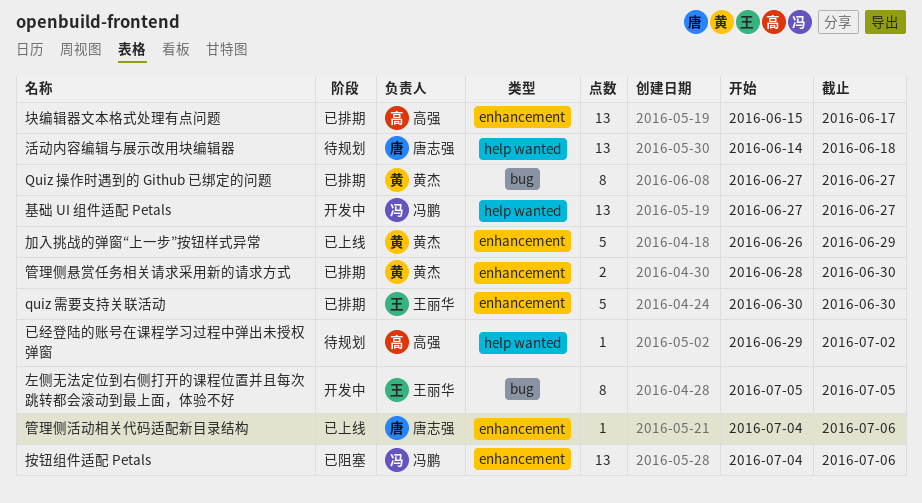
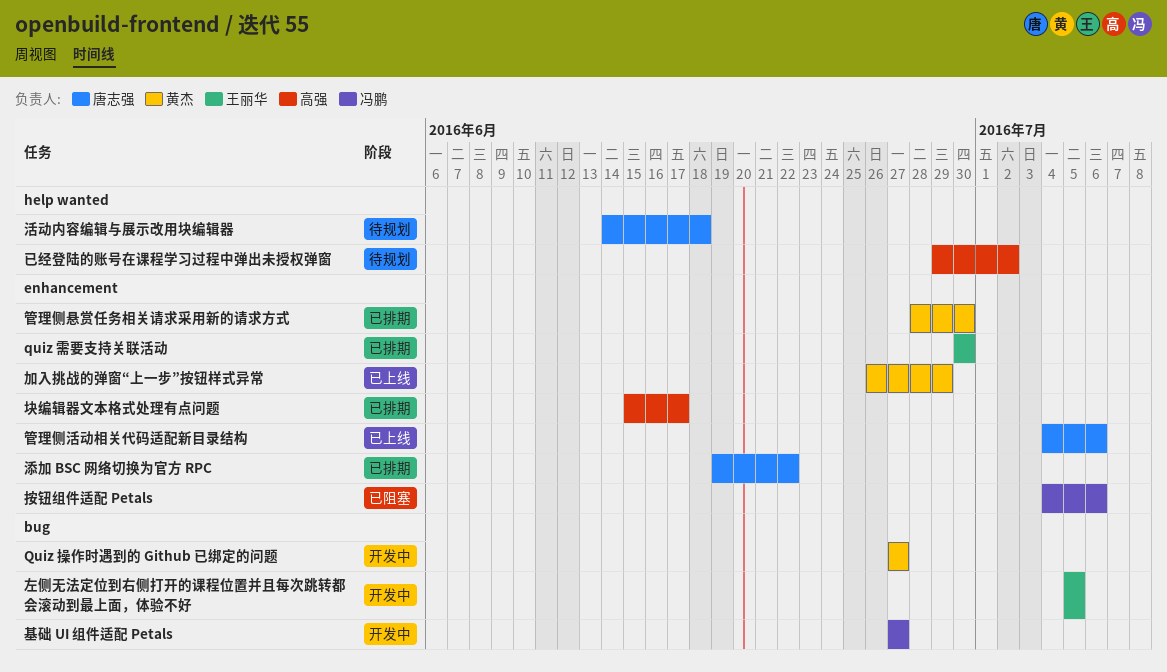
Quiz 操作时遇到的 Github 已绑定的问题, status: 已排期 -> 开发中
基础 UI 组件适配 Petals, label: help wanted -> bug
添加 BSC 网络切换为官方 RPC: none -> present

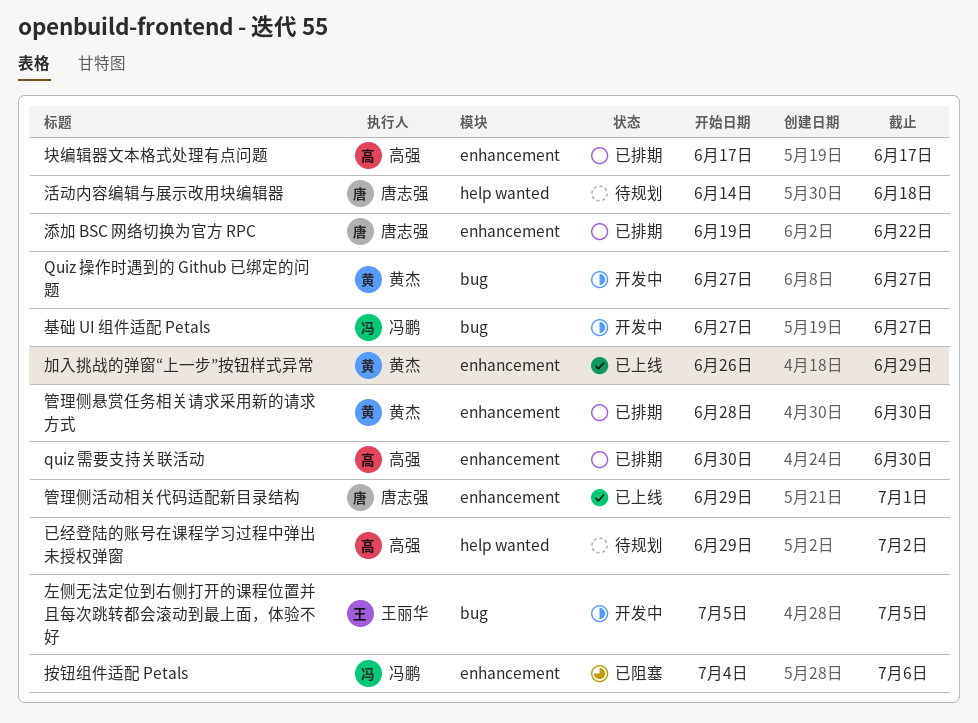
quiz 需要支持关联活动, owner: 王丽华 -> 高强
块编辑器文本格式处理有点问题, start: Jun 15 -> Jun 17
管理侧活动相关代码适配新目录结构, start: Jul 4 -> Jun 29
管理侧活动相关代码适配新目录结构, due: Jul 6 -> Jul 1

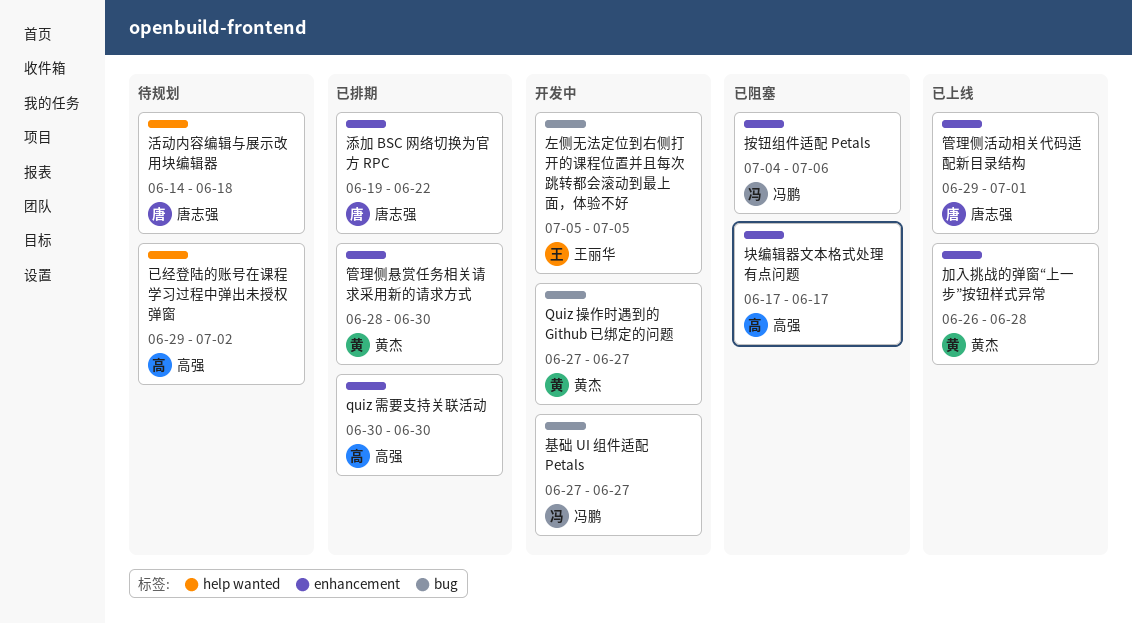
加入挑战的弹窗“上一步”按钮样式异常, due: Jun 29 -> Jun 28
块编辑器文本格式处理有点问题, status: 已排期 -> 已阻塞

